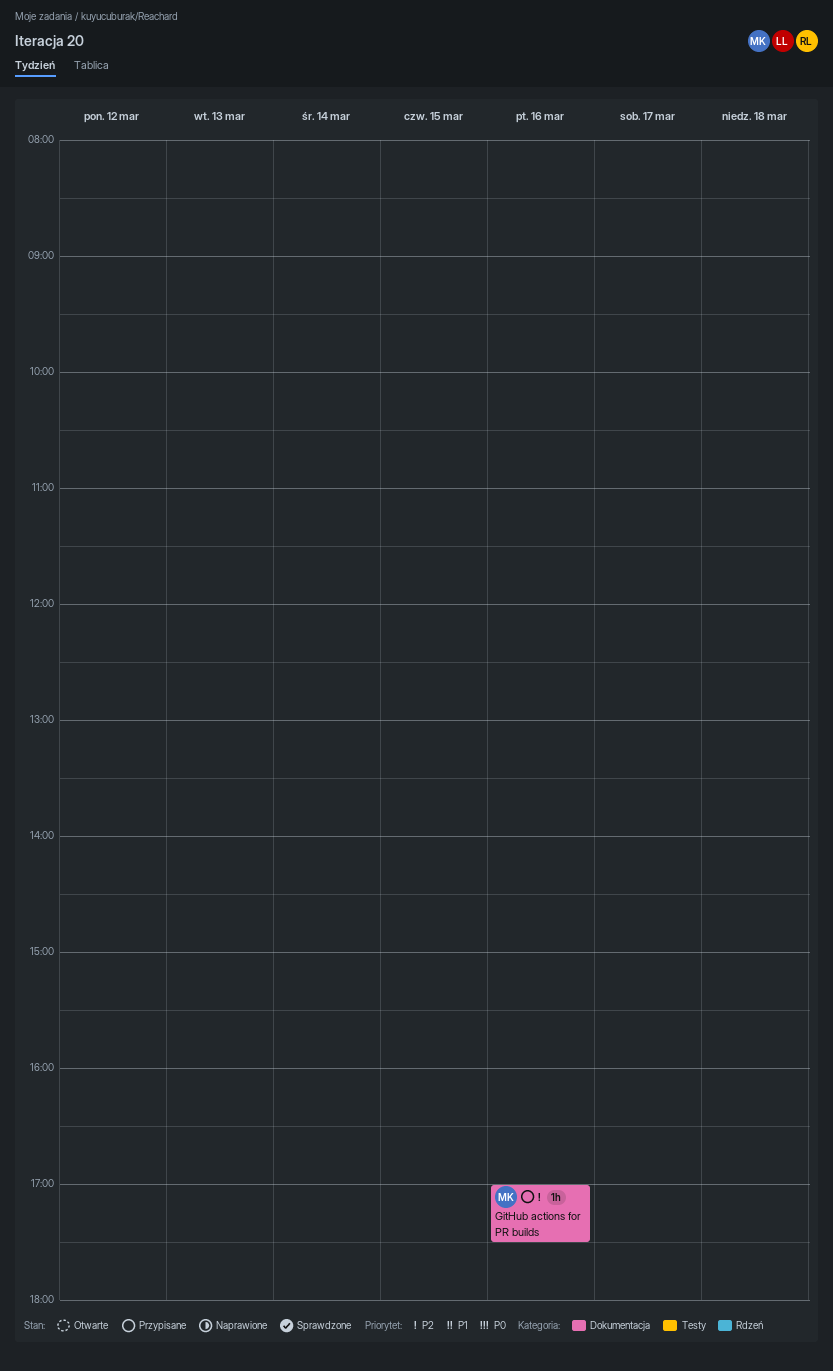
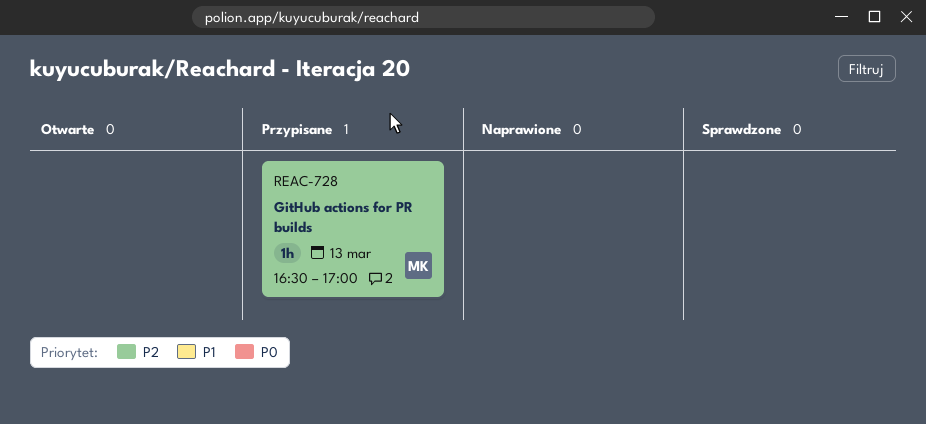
GitHub actions for PR builds, day: Mar 16 -> Mar 13
GitHub actions for PR builds, begins: 17:00 -> 16:30
GitHub actions for PR builds, ends: 17:30 -> 17:00

